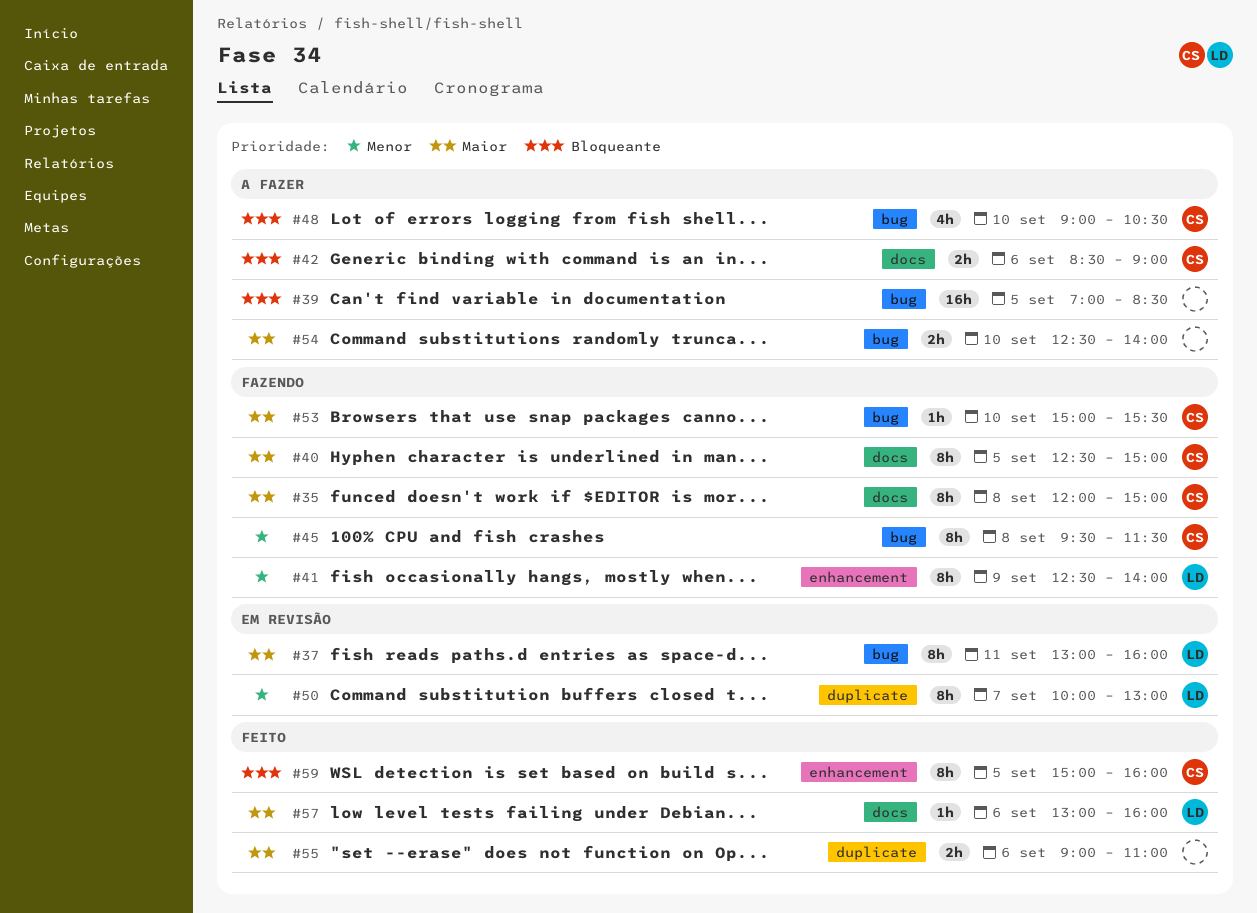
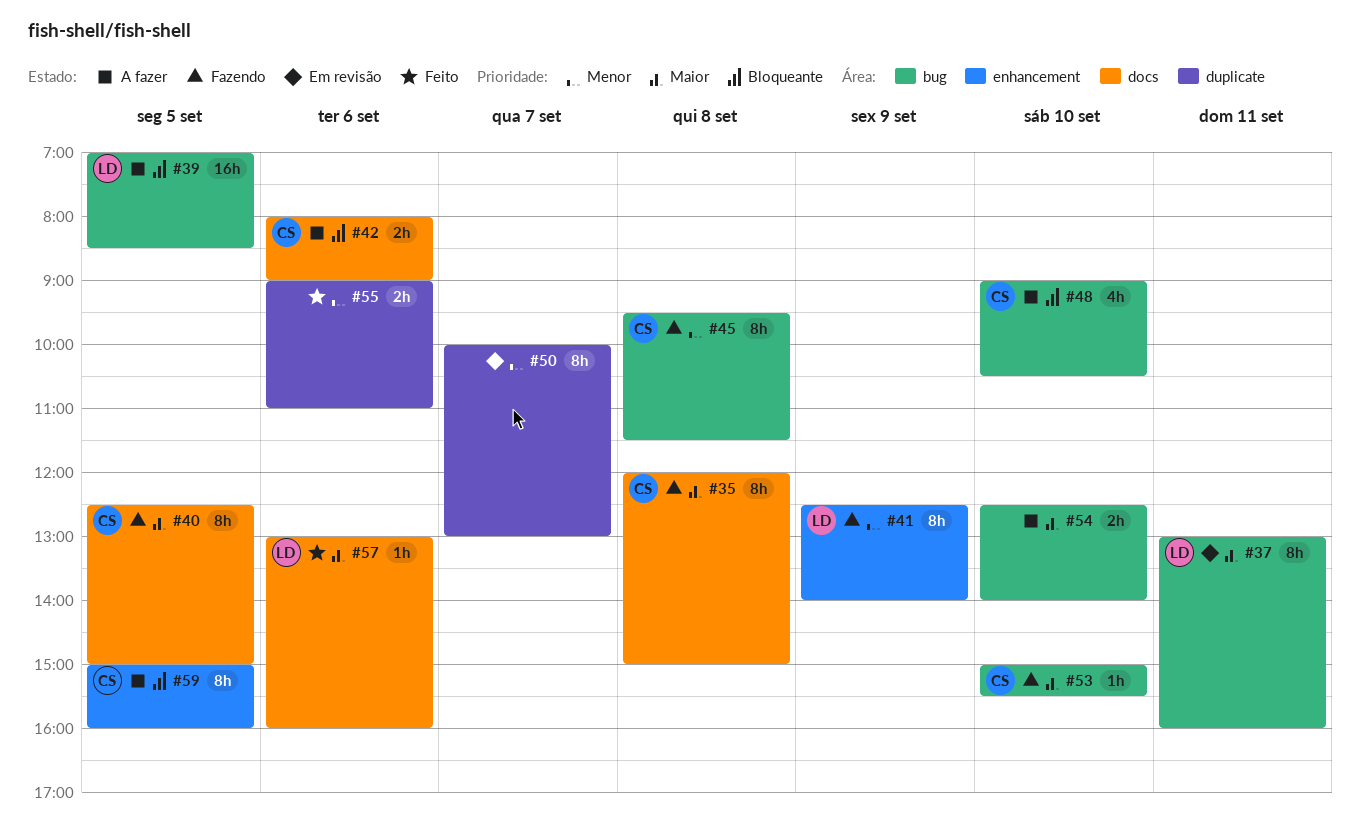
#39, owner: none -> LD
#42, begins: 08:30 -> 08:00
#50, owner: LD -> none
#55, priority: Maior -> Menor
#59, status: Feito -> A fazer

